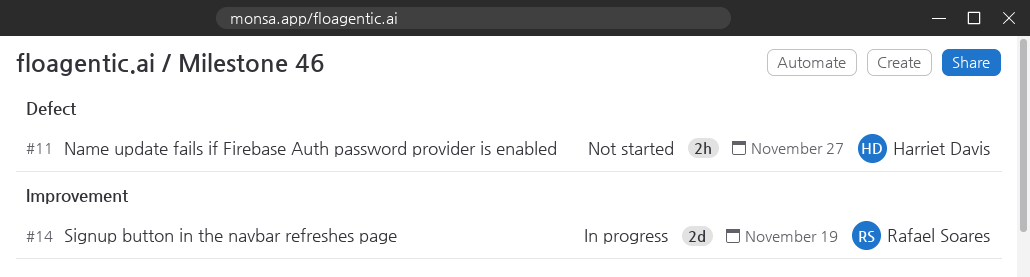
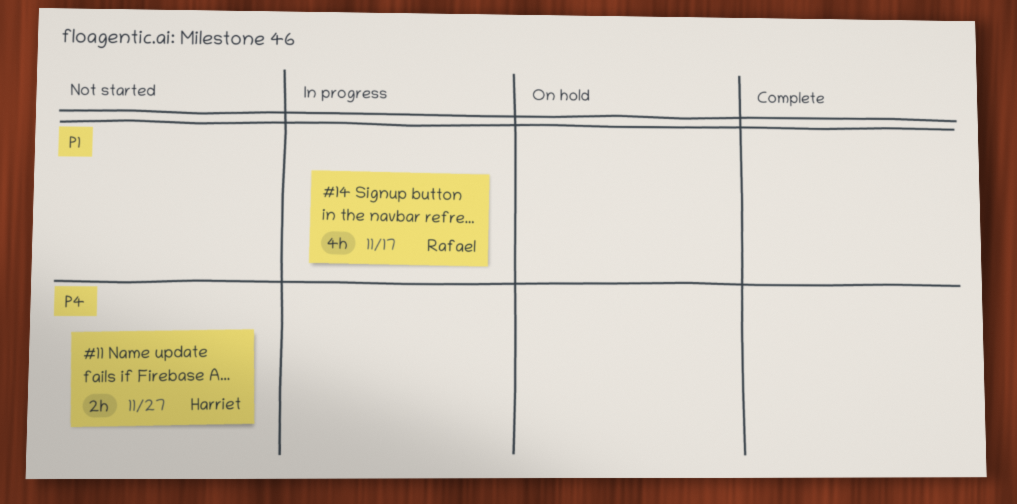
#14, estimate: 2d -> 4h
#14, due: Nov 19 -> Nov 17

